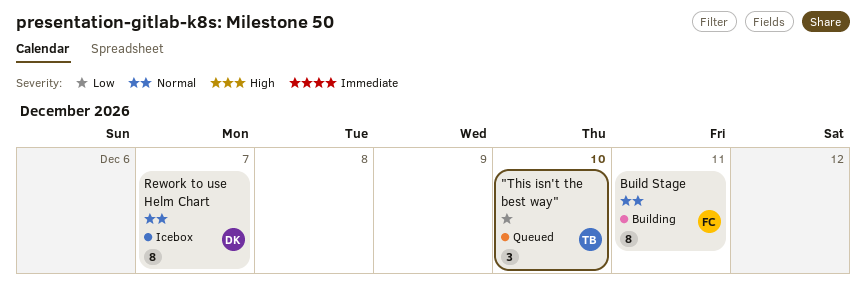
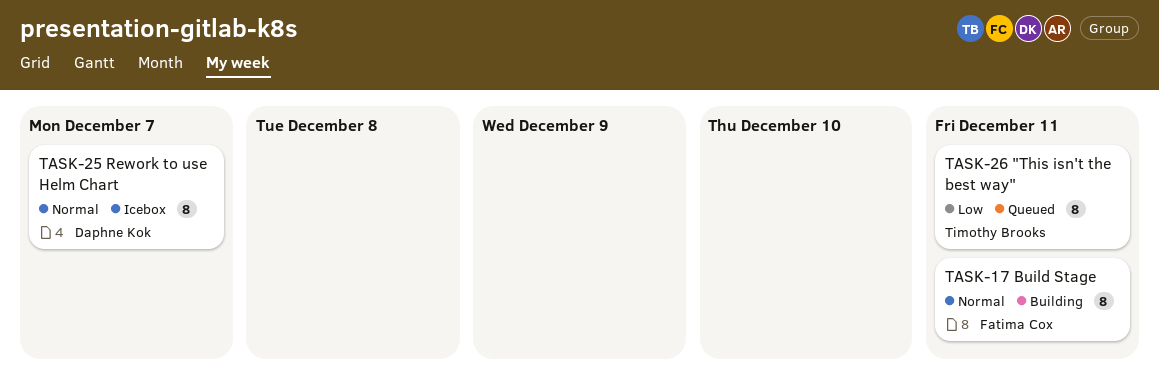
"This isn't the best way", estimate: 3 -> 8
"This isn't the best way", due: Dec 10 -> Dec 11

